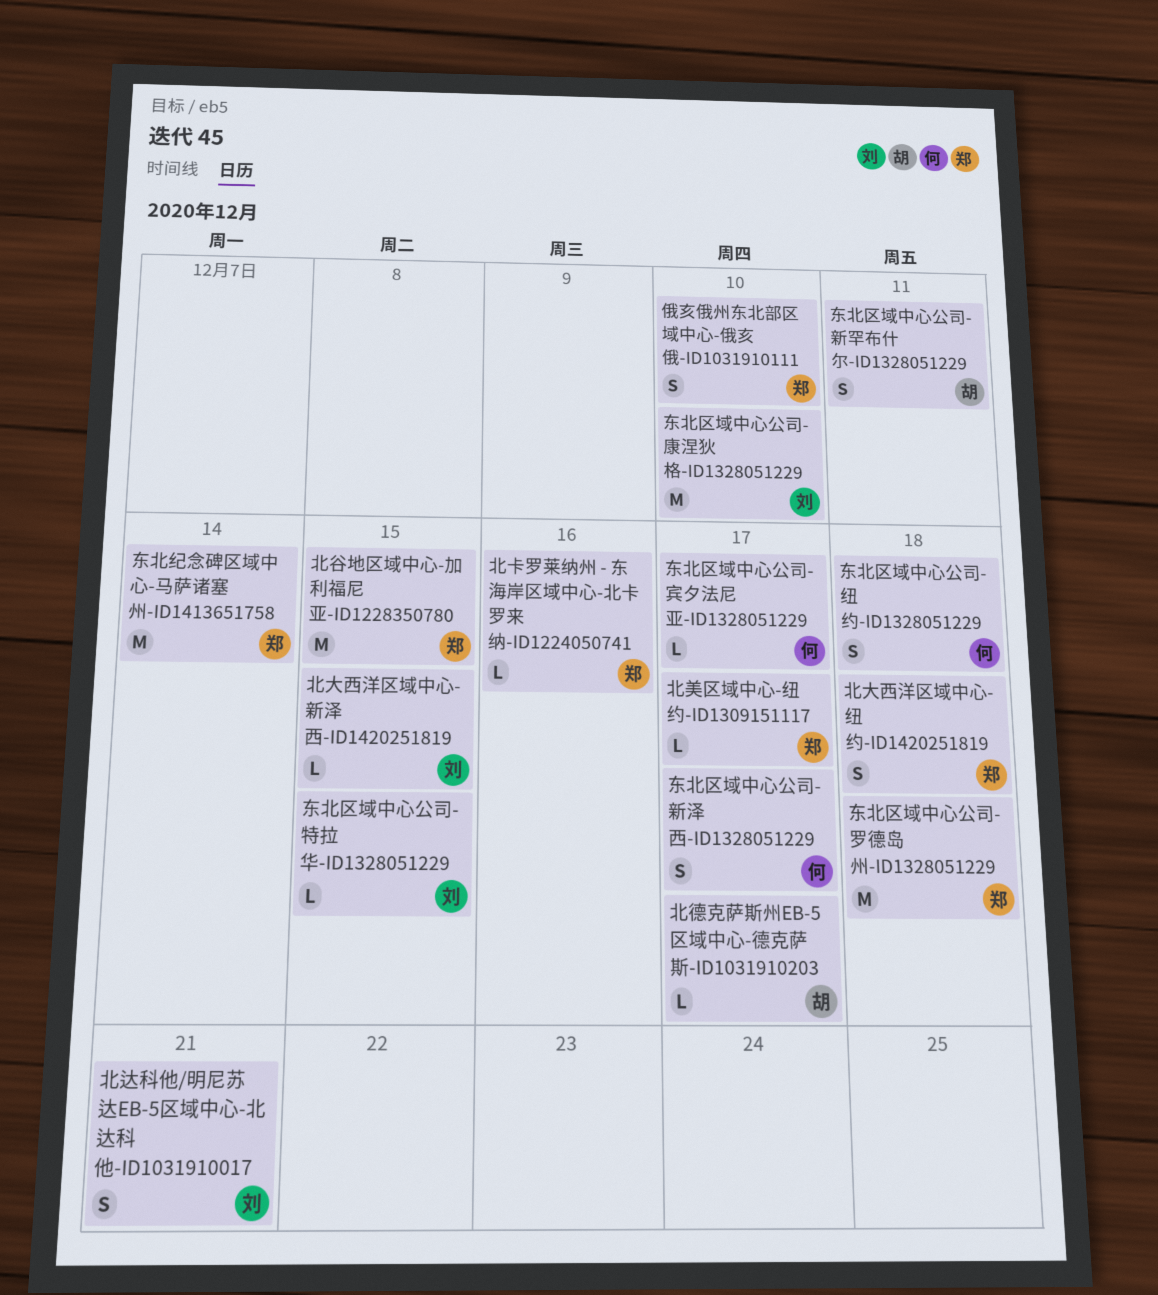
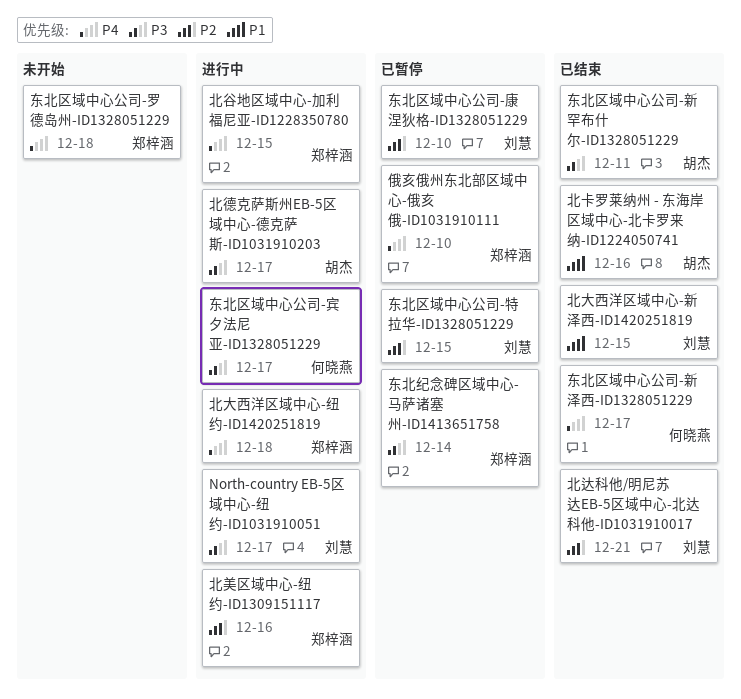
North-country EB-5区域中心-纽约-ID1031910051: none -> present
东北区域中心公司-纽约-ID1328051229: present -> none
北卡罗莱纳州 - 东海岸区域中心-北卡罗来纳-ID1224050741, owner: 郑梓涵 -> 胡杰
北美区域中心-纽约-ID1309151117, due: Dec 17 -> Dec 16

